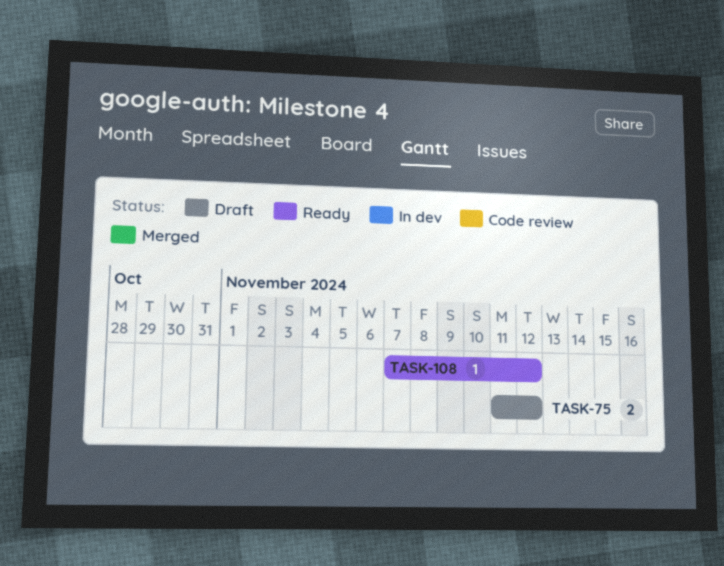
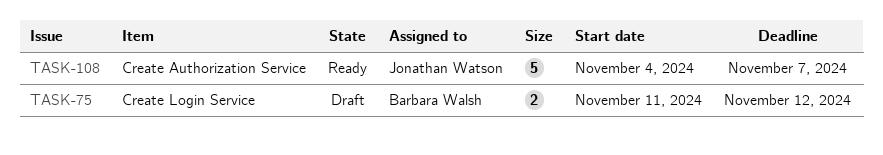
TASK-108, estimate: 1 -> 5
TASK-108, start: Nov 7 -> Nov 4
TASK-108, due: Nov 12 -> Nov 7

